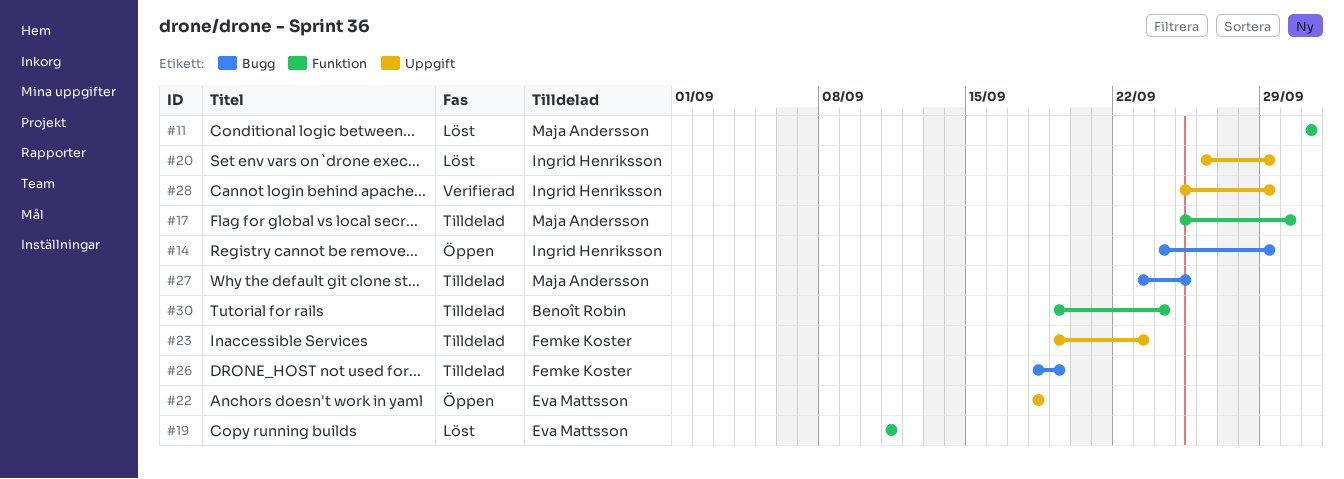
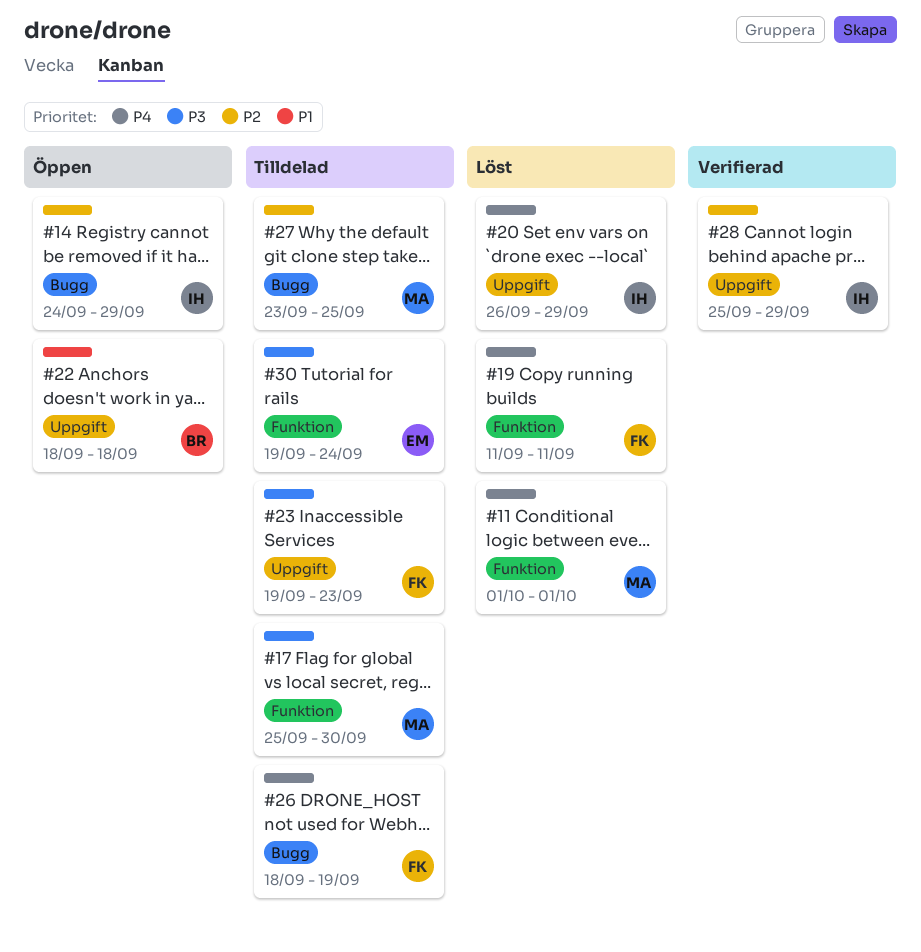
#19, owner: Eva Mattsson -> Femke Koster
#22, owner: Eva Mattsson -> Benoît Robin
#30, owner: Benoît Robin -> Eva Mattsson

